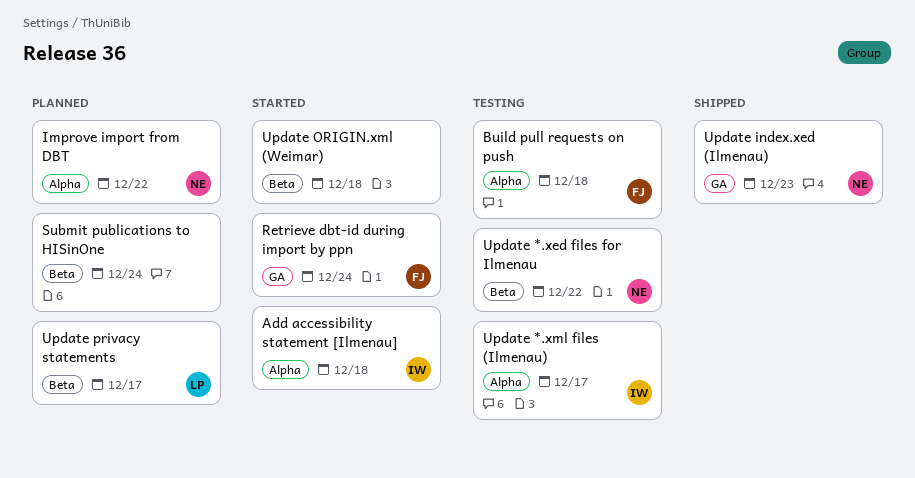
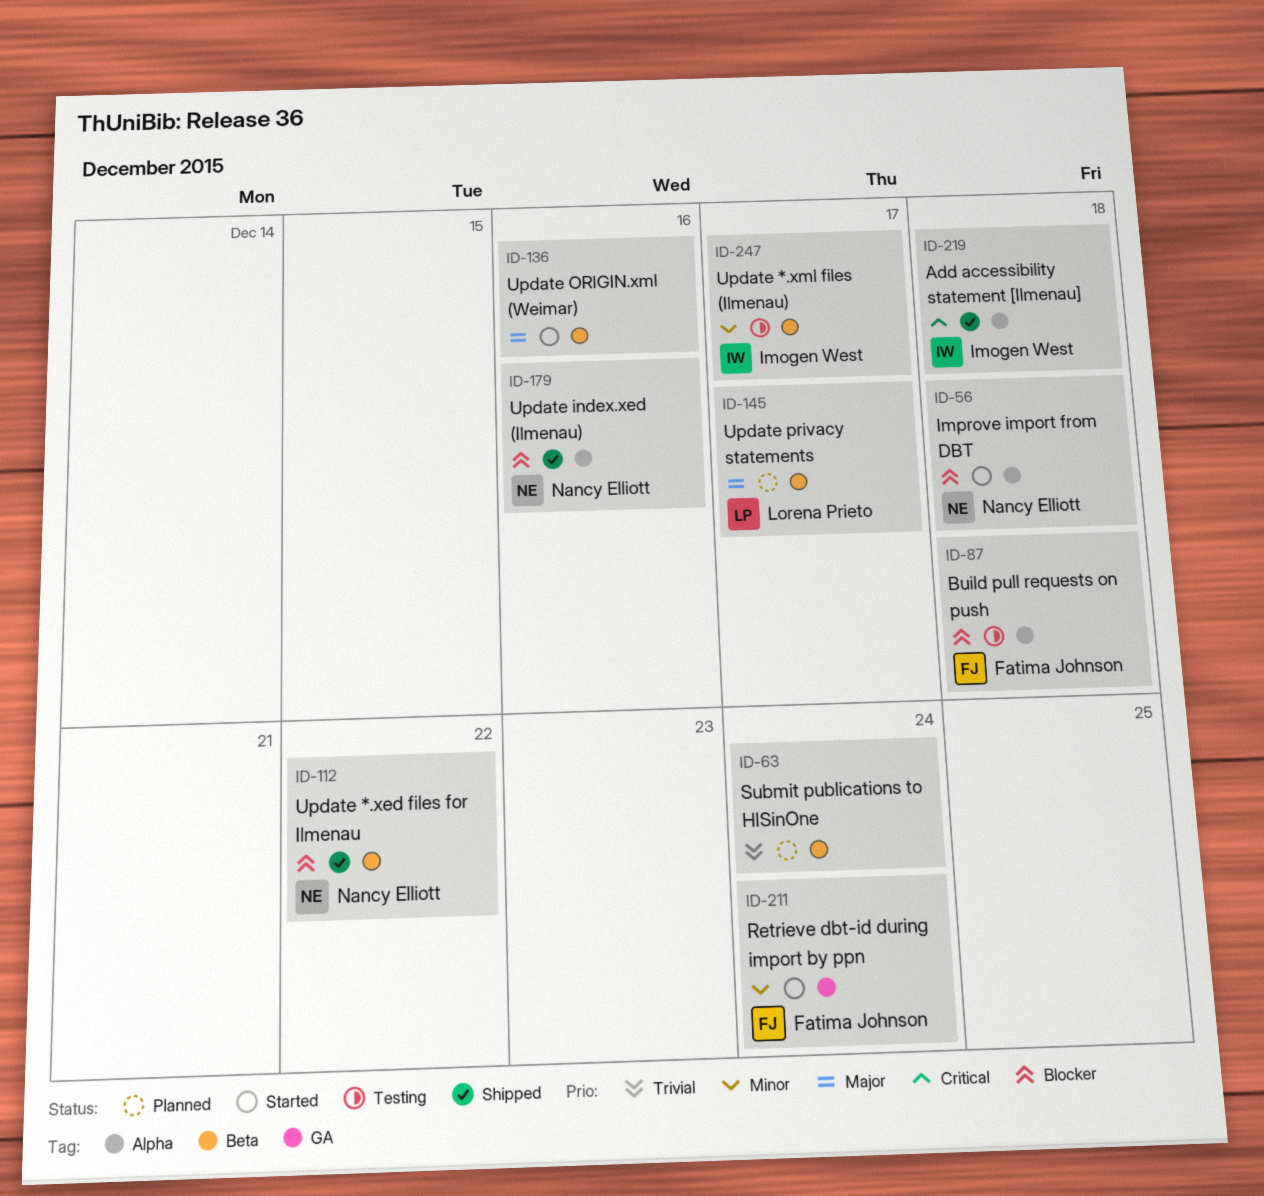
Add accessibility statement [Ilmenau], status: Started -> Shipped
Improve import from DBT, status: Planned -> Started
Improve import from DBT, due: Dec 22 -> Dec 18
Update *.xed files for Ilmenau, status: Testing -> Shipped
Update *.xml files (Ilmenau), label: Alpha -> Beta
Update index.xed (Ilmenau), label: GA -> Alpha
Update index.xed (Ilmenau), due: Dec 23 -> Dec 16
Update ORIGIN.xml (Weimar), due: Dec 18 -> Dec 16

